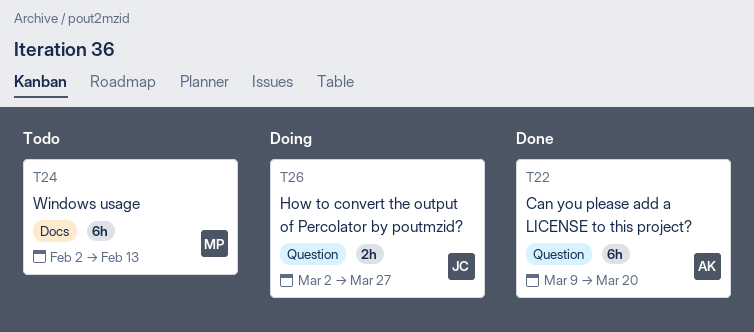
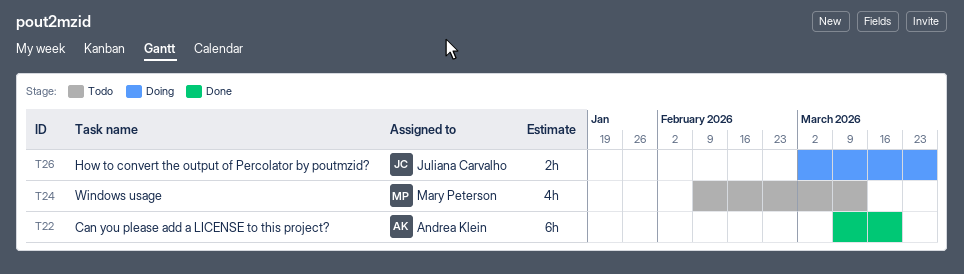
T24, estimate: 6h -> 4h
T24, start: Feb 2 -> Feb 9
T24, due: Feb 13 -> Mar 13

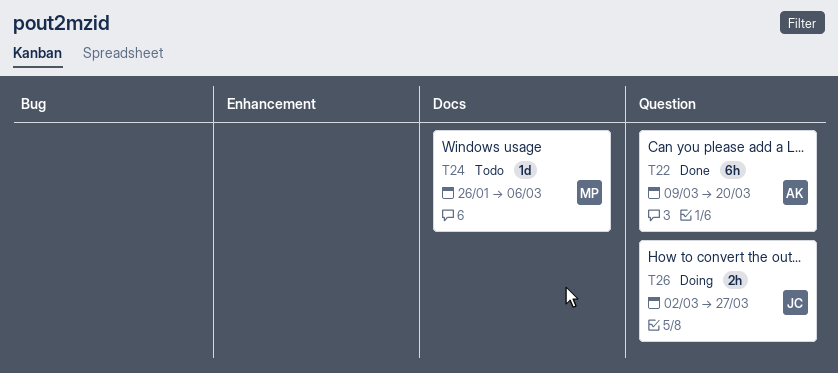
T24, estimate: 4h -> 1d
T24, start: Feb 9 -> Jan 26
T24, due: Mar 13 -> Mar 6

